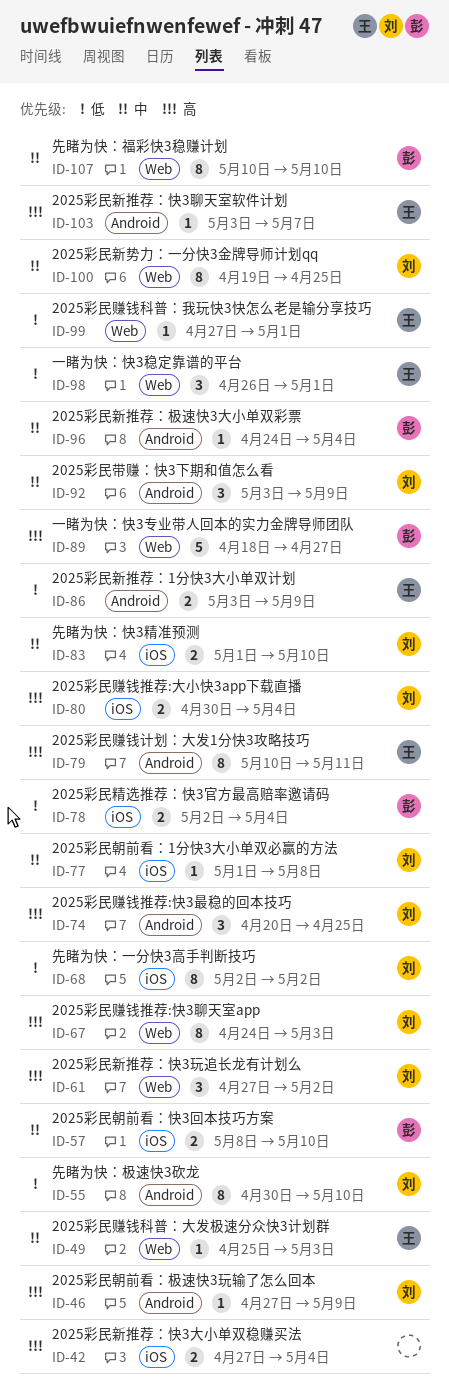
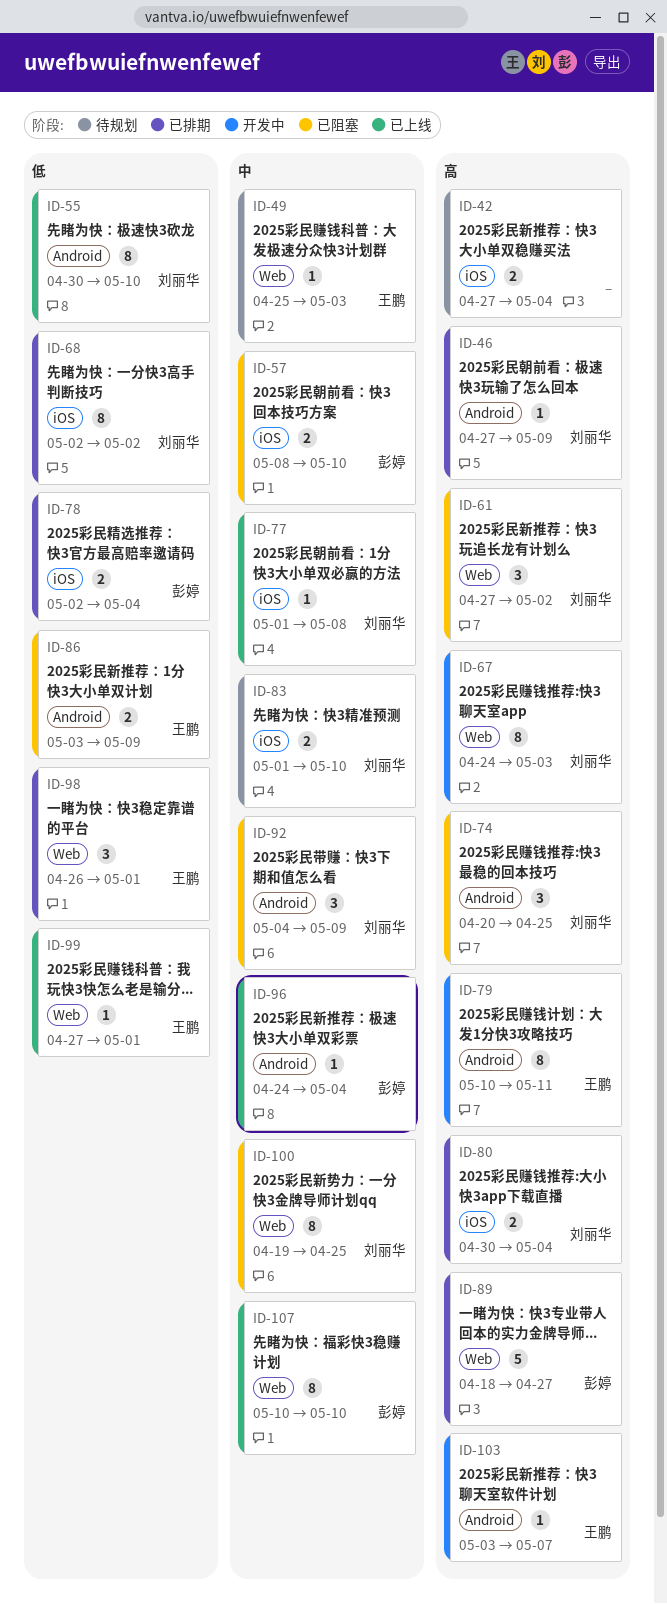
ID-92, start: May 3 -> May 4

